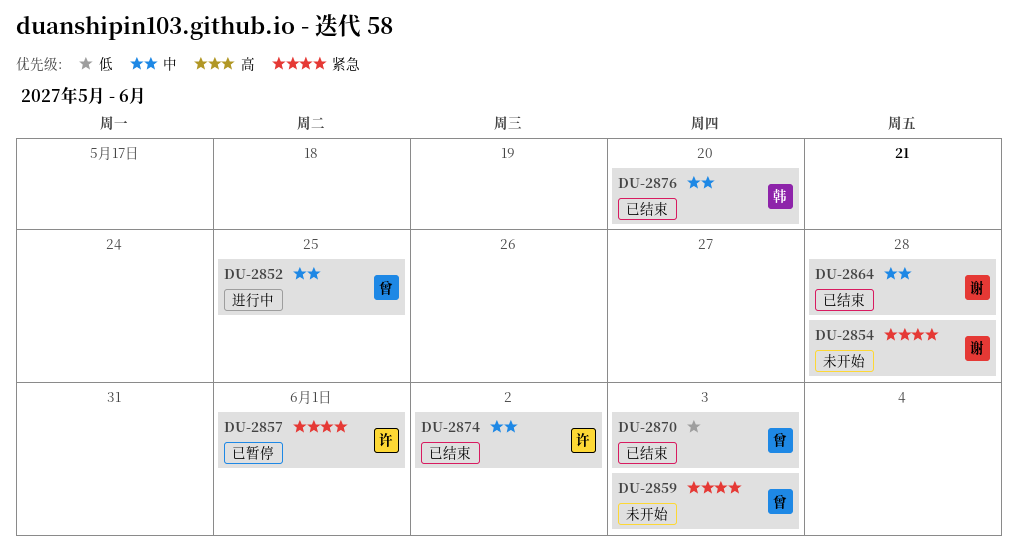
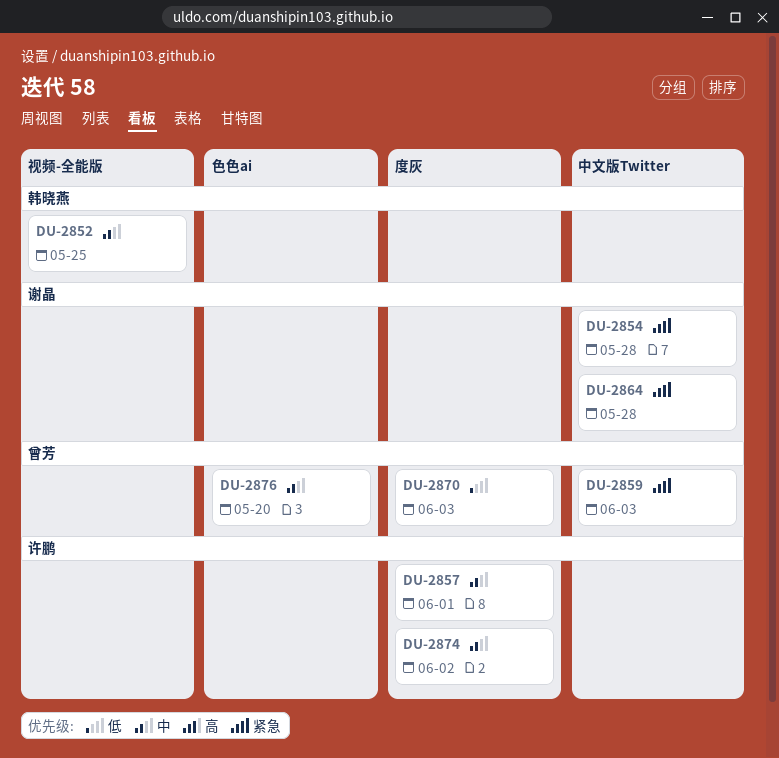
DU-2852, owner: 曾芳 -> 韩晓燕
DU-2857, priority: 紧急 -> 中
DU-2864, priority: 中 -> 紧急
DU-2876, owner: 韩晓燕 -> 曾芳

